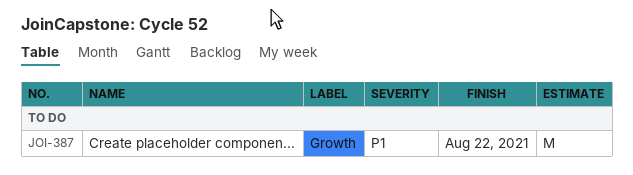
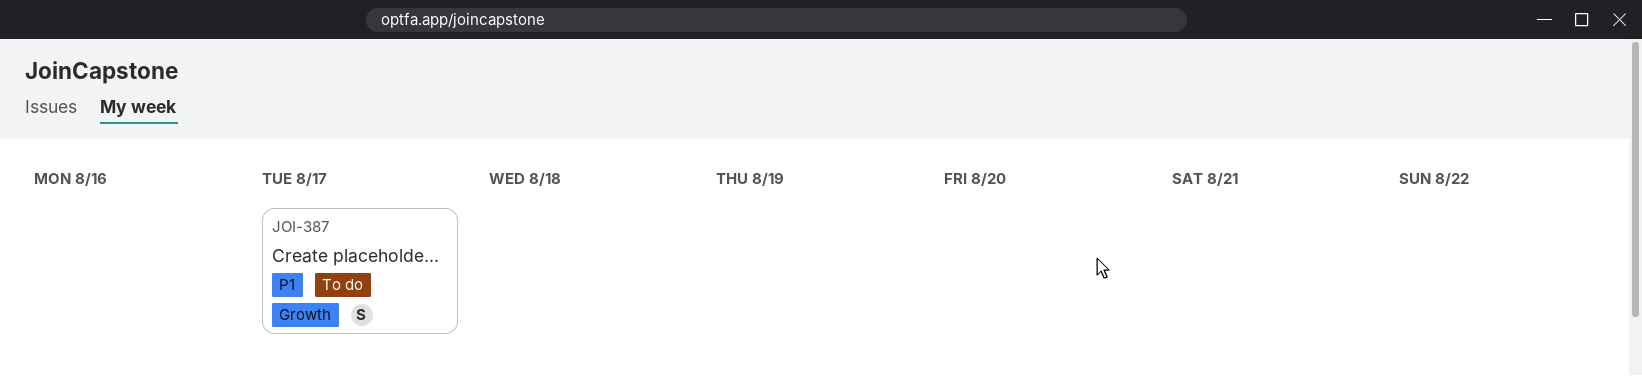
JOI-387, estimate: M -> S
JOI-387, due: Aug 22 -> Aug 17

